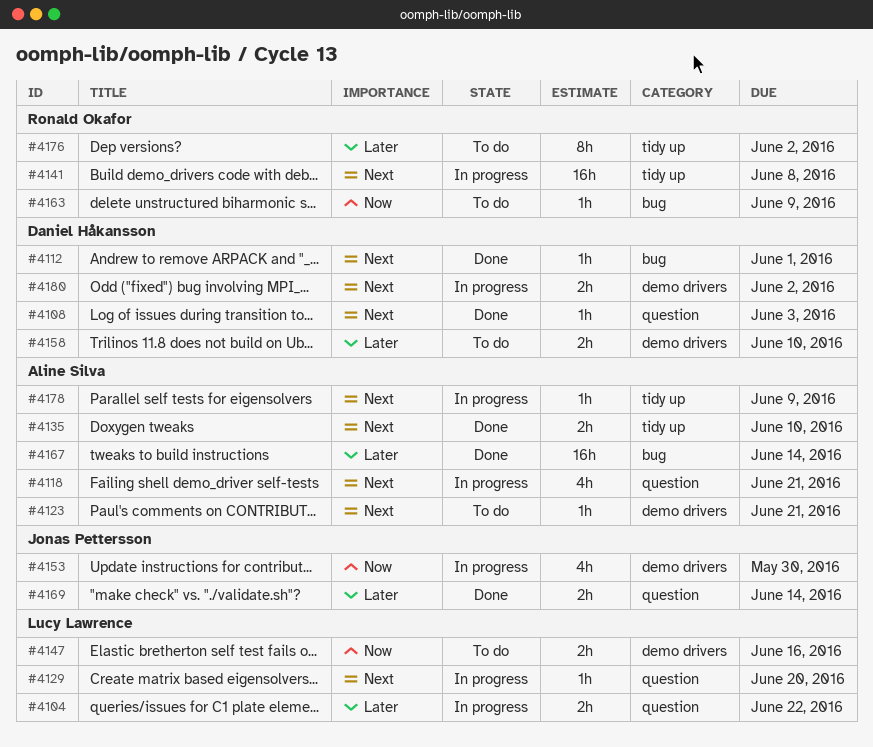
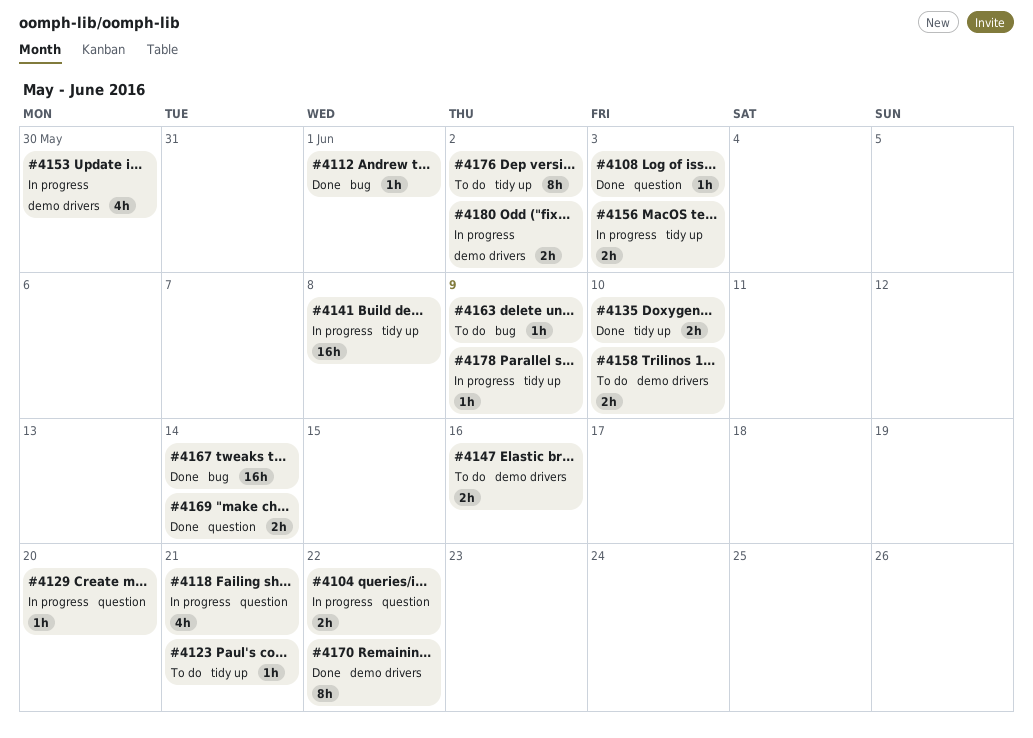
#4123, label: demo drivers -> tidy up
#4156: none -> present
#4170: none -> present

